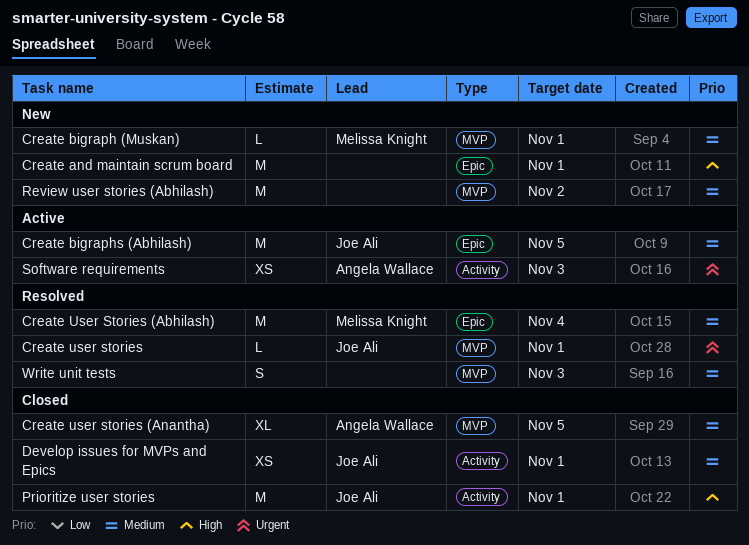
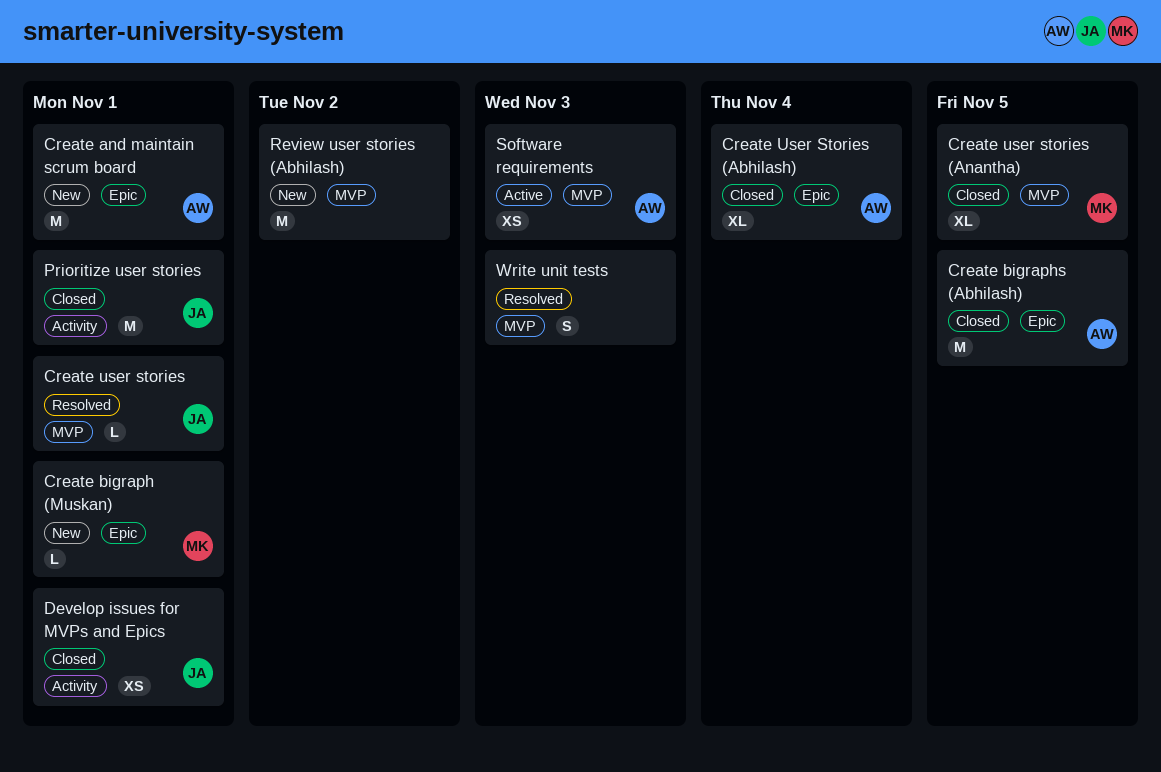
Create and maintain scrum board, owner: none -> Angela Wallace
Create bigraph (Muskan), label: MVP -> Epic
Create bigraphs (Abhilash), status: Active -> Closed
Create bigraphs (Abhilash), owner: Joe Ali -> Angela Wallace
Create User Stories (Abhilash), status: Resolved -> Closed
Create User Stories (Abhilash), owner: Melissa Knight -> Angela Wallace
Create User Stories (Abhilash), estimate: M -> XL
Create user stories (Anantha), owner: Angela Wallace -> Melissa Knight
Software requirements, label: Activity -> MVP

